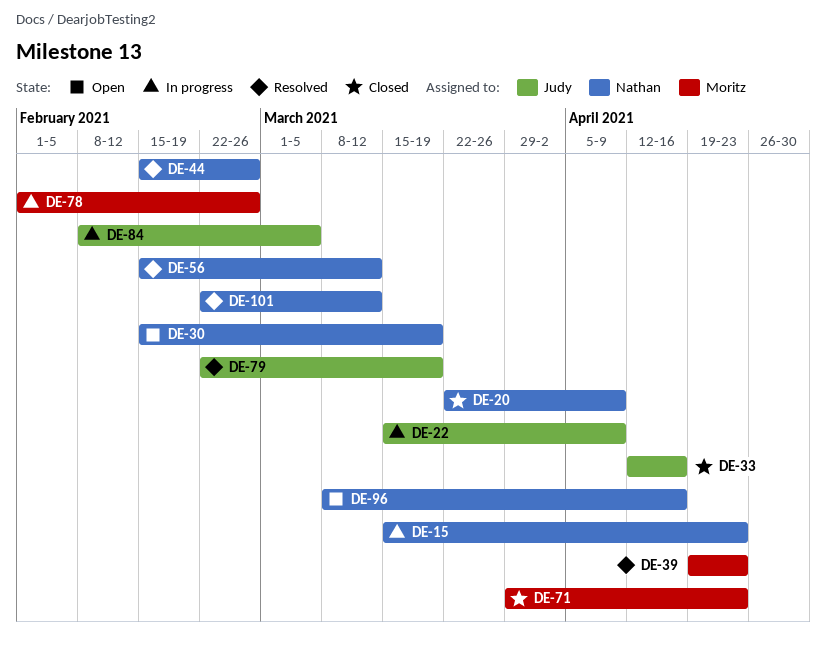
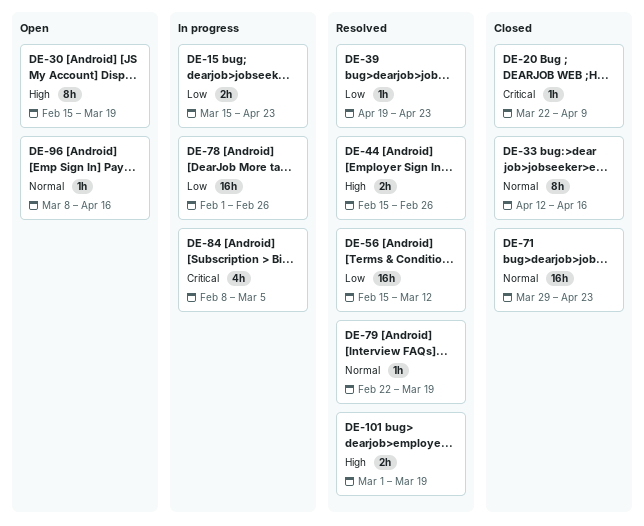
DE-22: present -> none
DE-101, start: Feb 22 -> Mar 1
DE-101, due: Mar 12 -> Mar 19

